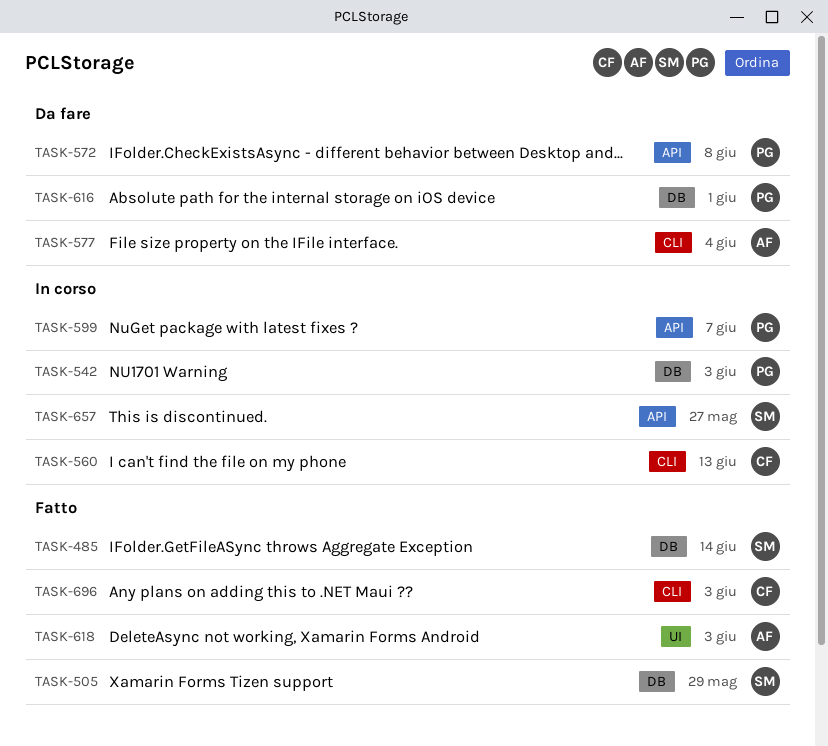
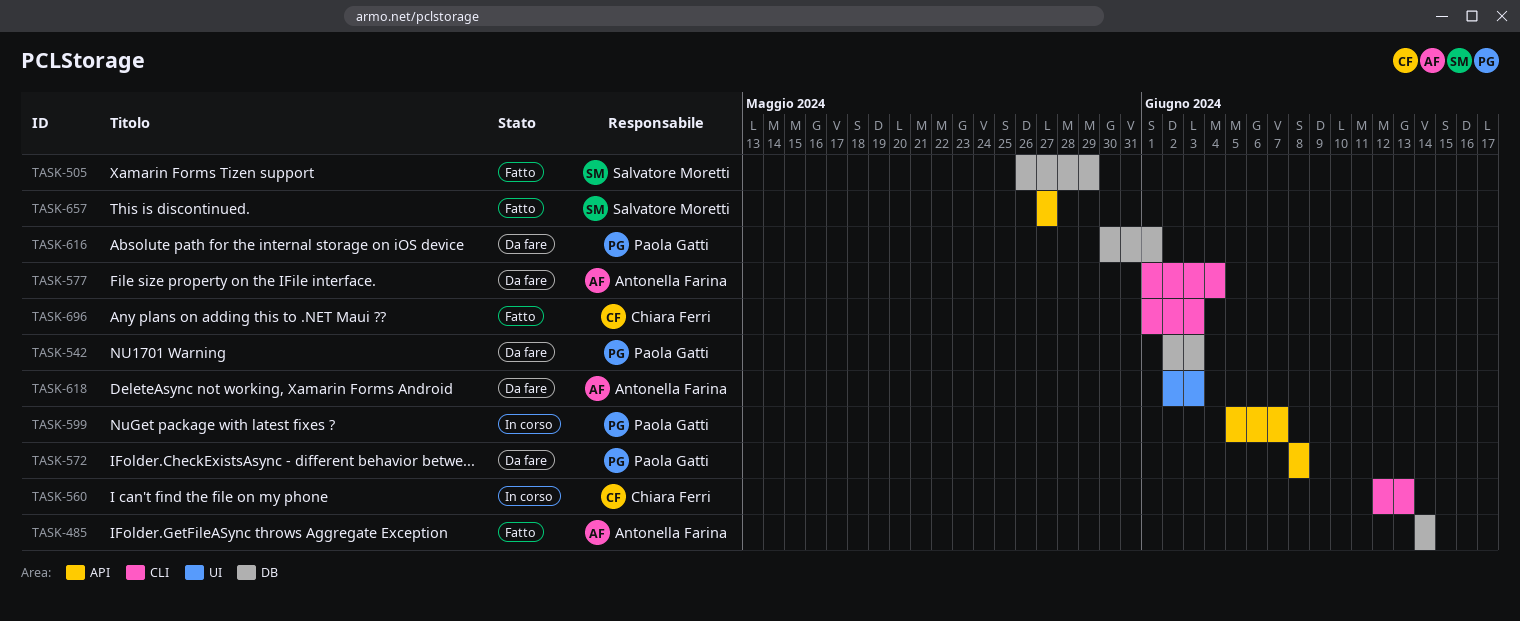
TASK-485, owner: Salvatore Moretti -> Antonella Farina
TASK-542, status: In corso -> Da fare
TASK-618, status: Fatto -> Da fare
TASK-657, status: In corso -> Fatto

